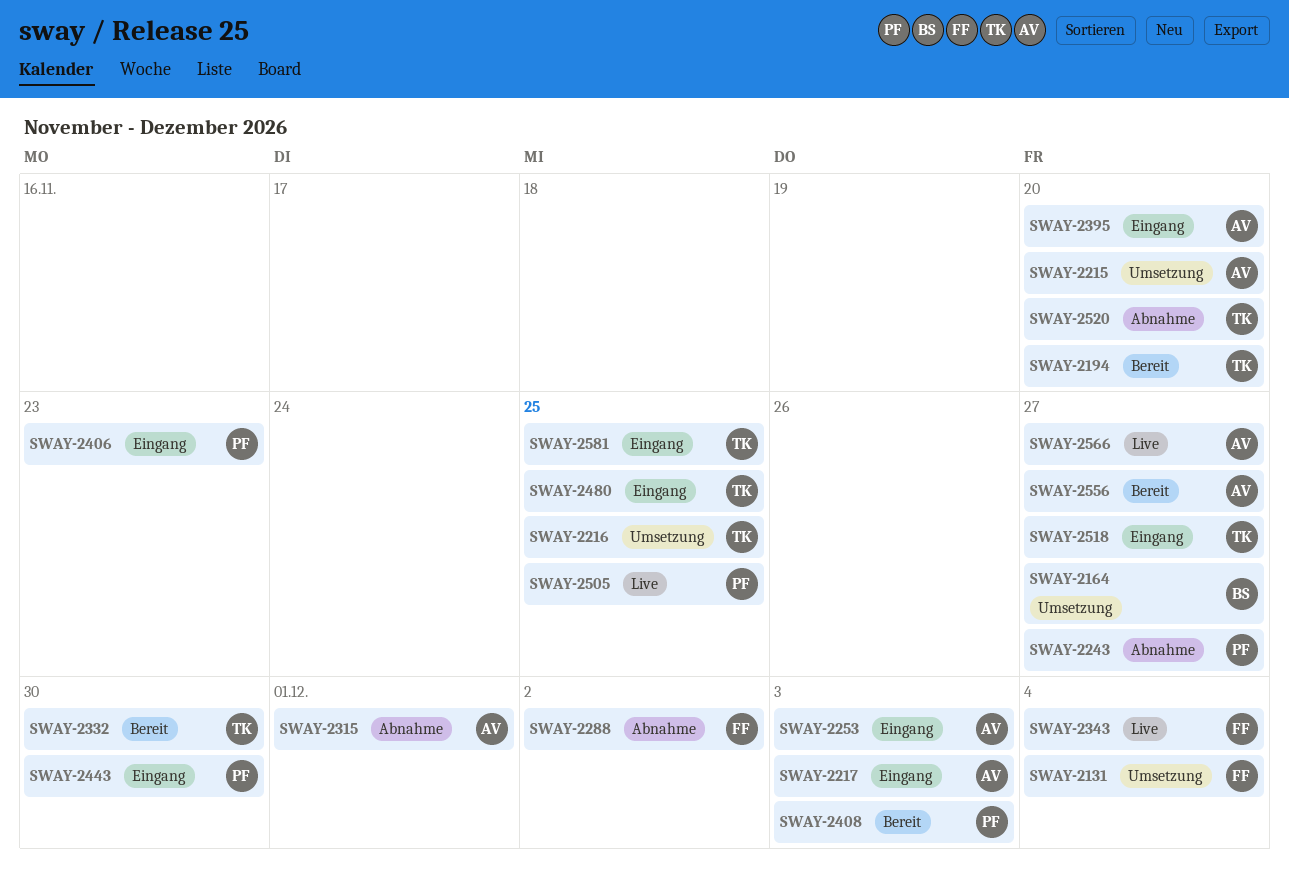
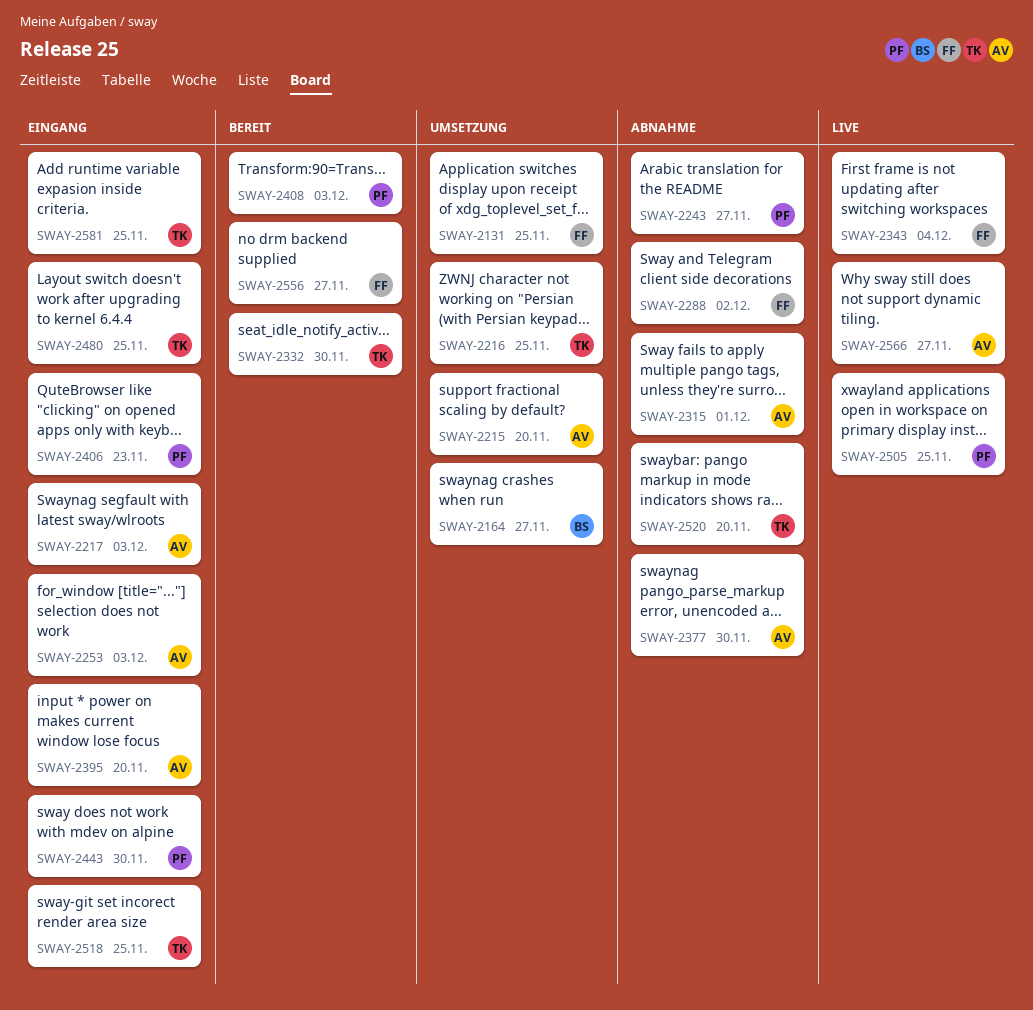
SWAY-2131, due: Dec 4 -> Nov 25
SWAY-2194: present -> none
SWAY-2377: none -> present
SWAY-2518, due: Nov 27 -> Nov 25
SWAY-2556, owner: AV -> FF

